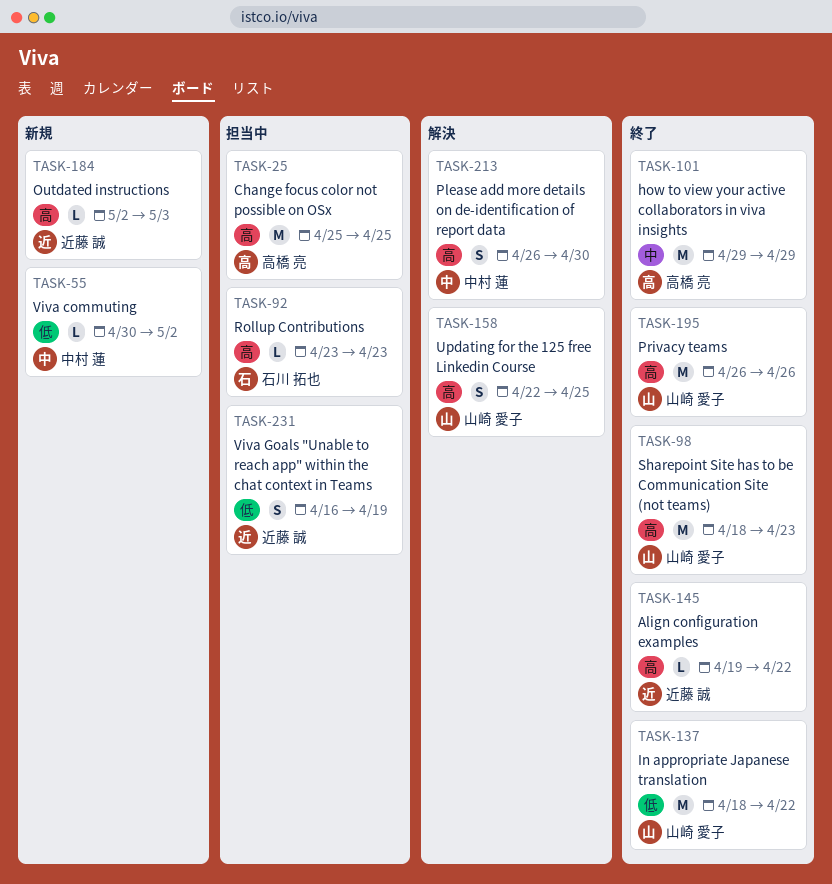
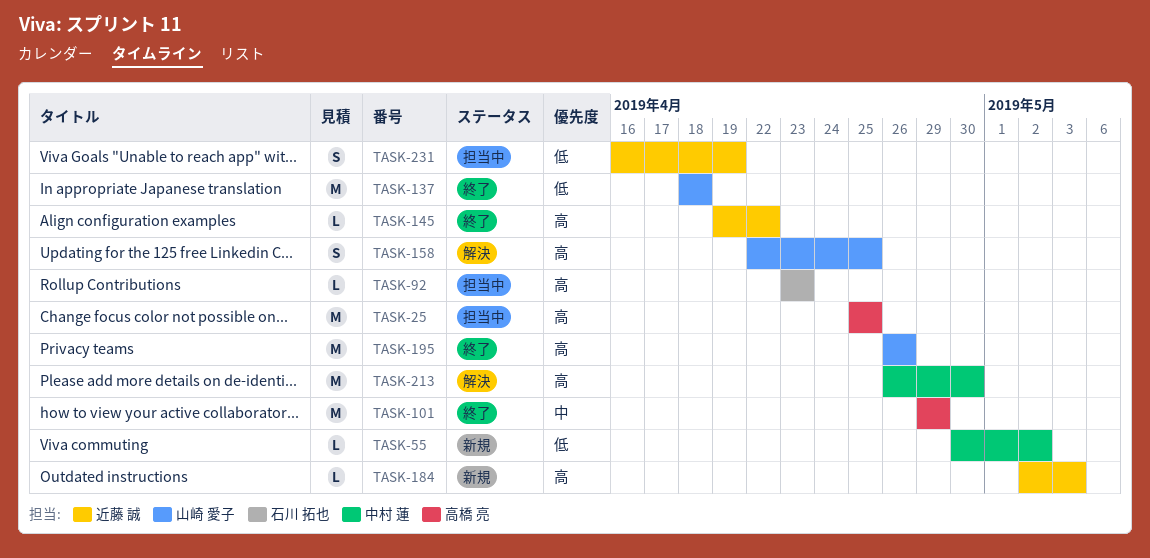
TASK-98: present -> none
TASK-137, due: Apr 22 -> Apr 18
TASK-213, estimate: S -> M

